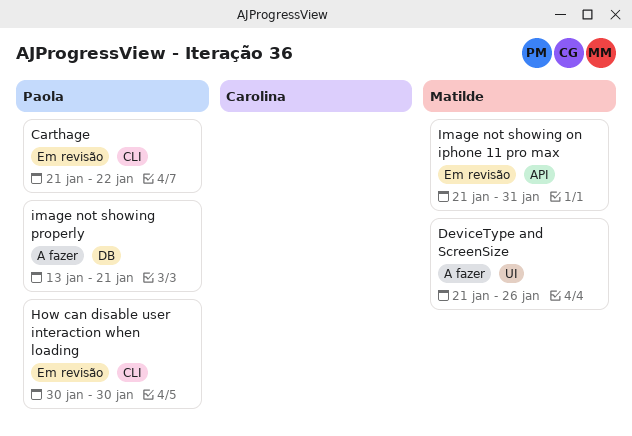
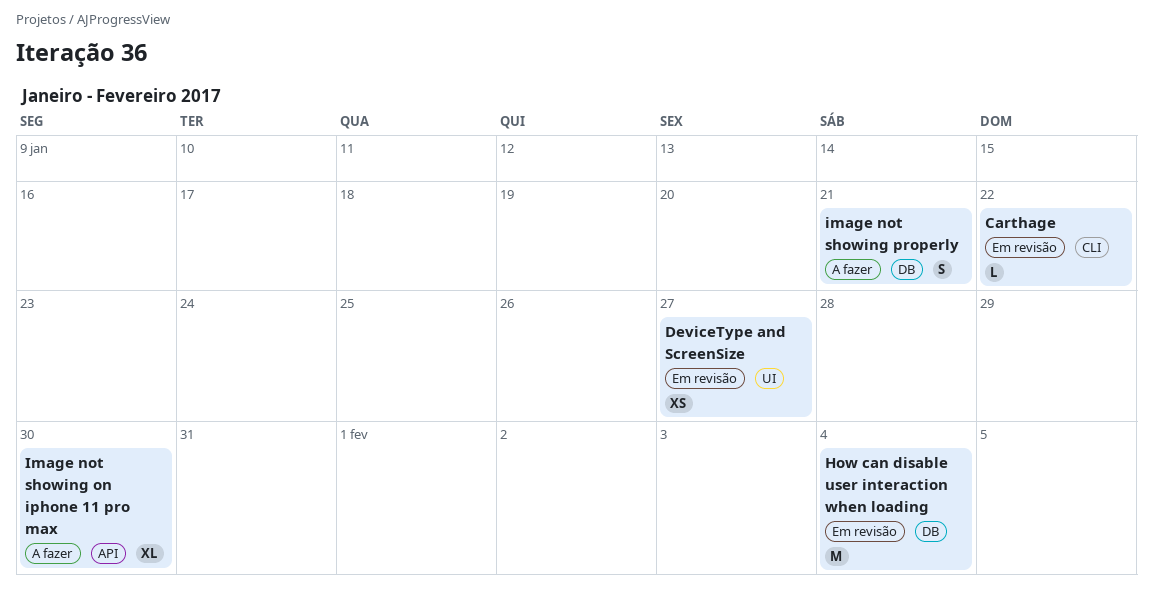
DeviceType and ScreenSize, status: A fazer -> Em revisão
DeviceType and ScreenSize, due: Jan 26 -> Jan 27
How can disable user interaction when loading, label: CLI -> DB
How can disable user interaction when loading, due: Jan 30 -> Feb 4
Image not showing on iphone 11 pro max, status: Em revisão -> A fazer
Image not showing on iphone 11 pro max, due: Jan 31 -> Jan 30

